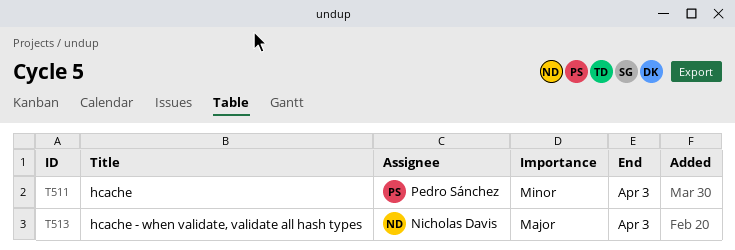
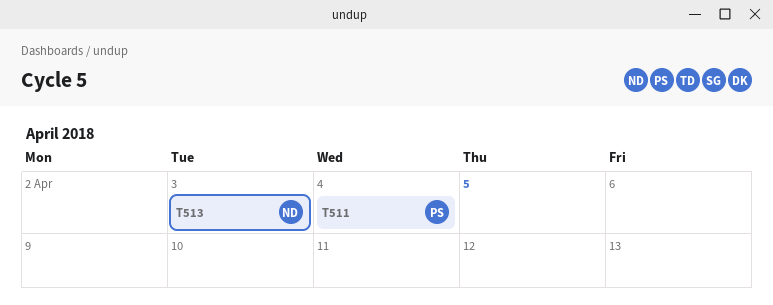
T511, due: Apr 3 -> Apr 4

